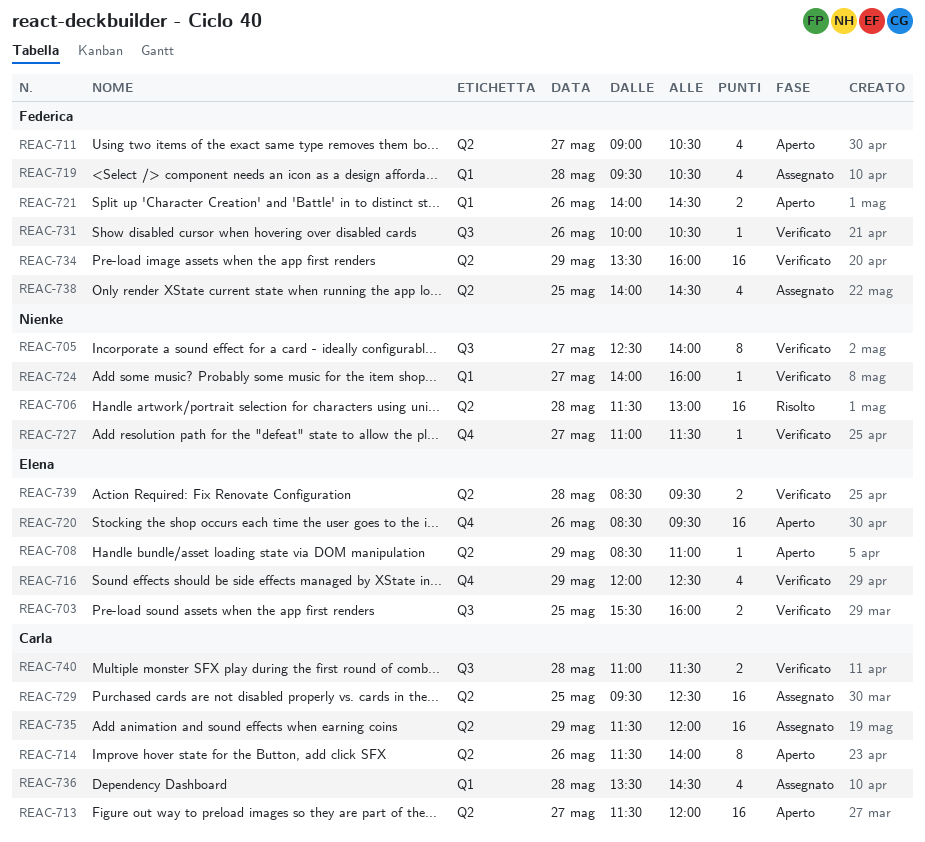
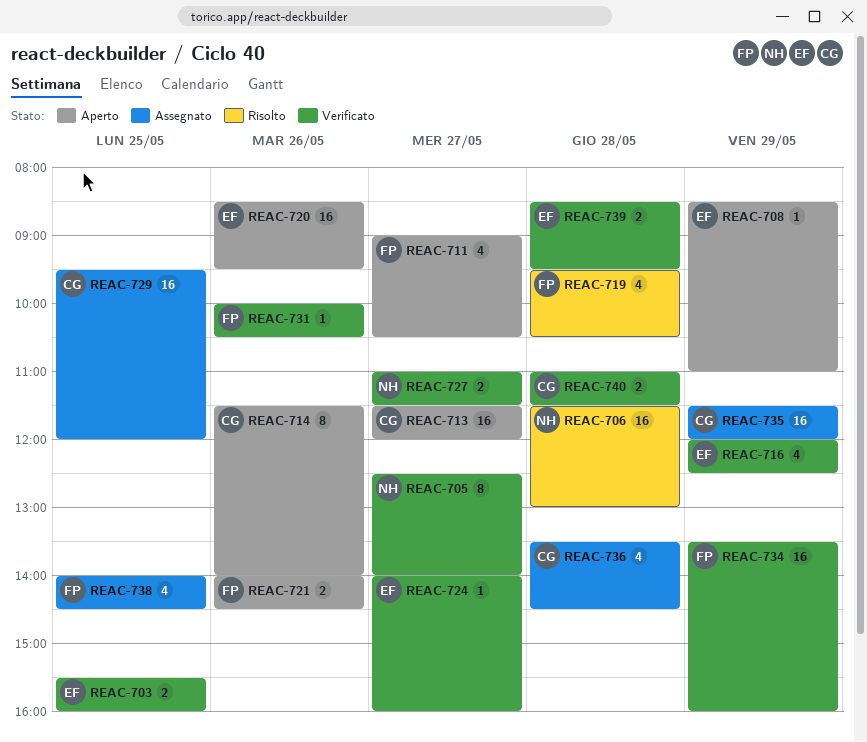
REAC-719, status: Assegnato -> Risolto
REAC-724, owner: Nienke -> Elena
REAC-727, estimate: 1 -> 2
REAC-729, ends: 12:30 -> 12:00

